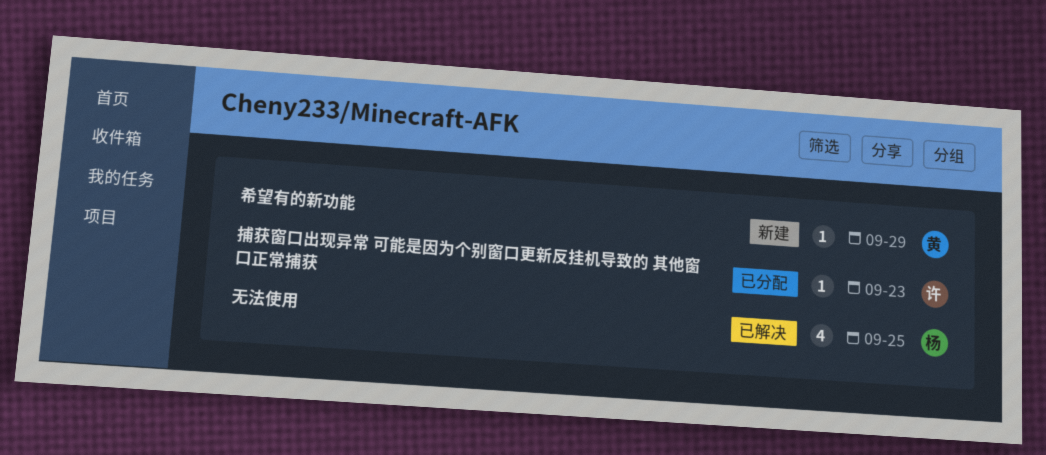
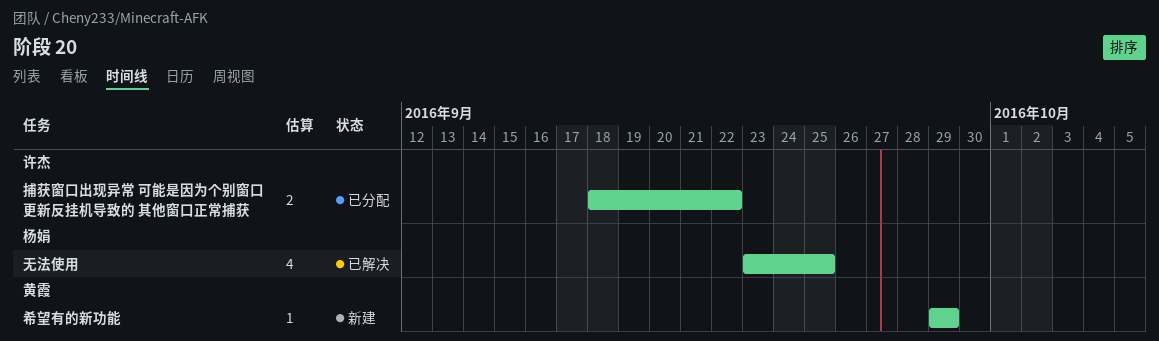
捕获窗口出现异常 可能是因为个别窗口更新反挂机导致的 其他窗口正常捕获, estimate: 1 -> 2
捕获窗口出现异常 可能是因为个别窗口更新反挂机导致的 其他窗口正常捕获, due: Sep 23 -> Sep 22

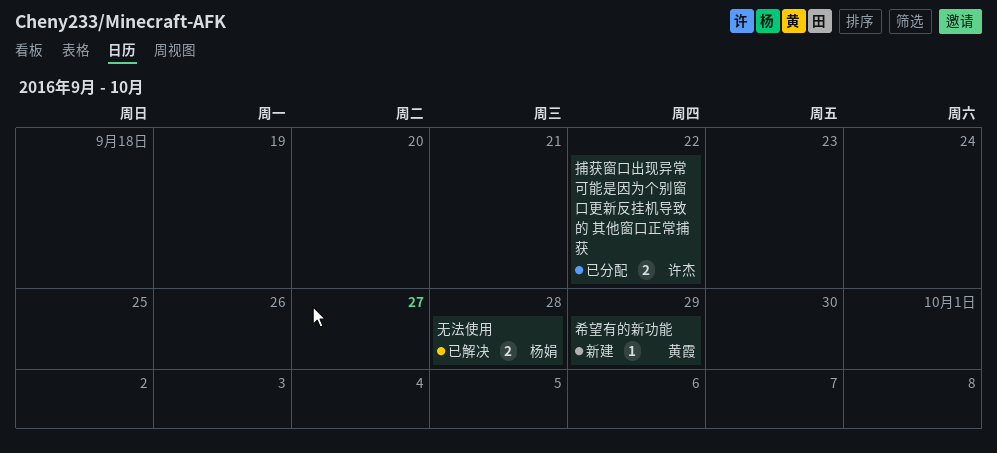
无法使用, estimate: 4 -> 2
无法使用, due: Sep 25 -> Sep 28

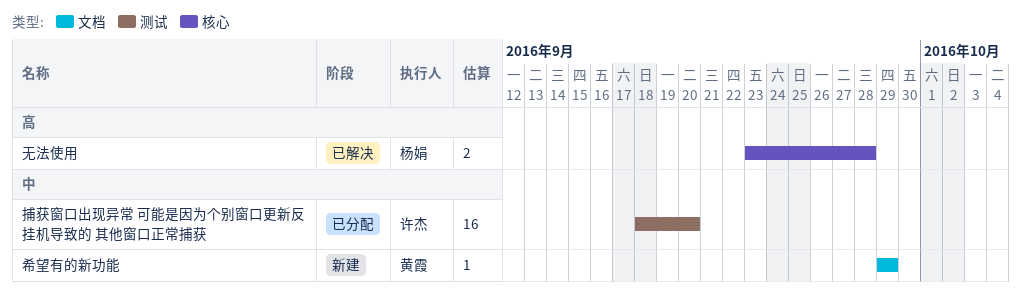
捕获窗口出现异常 可能是因为个别窗口更新反挂机导致的 其他窗口正常捕获, estimate: 2 -> 16
捕获窗口出现异常 可能是因为个别窗口更新反挂机导致的 其他窗口正常捕获, due: Sep 22 -> Sep 20

